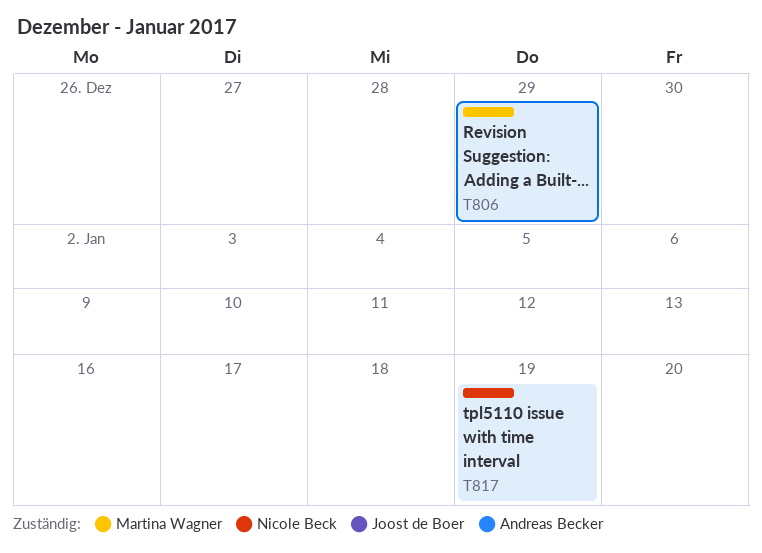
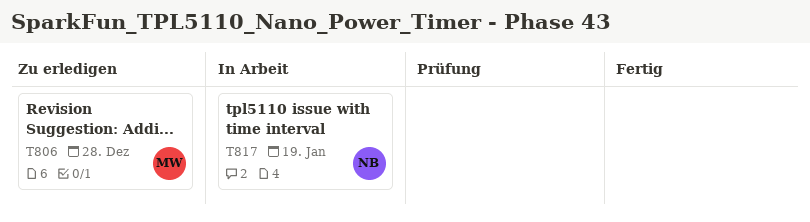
T806, due: Dec 29 -> Dec 28

